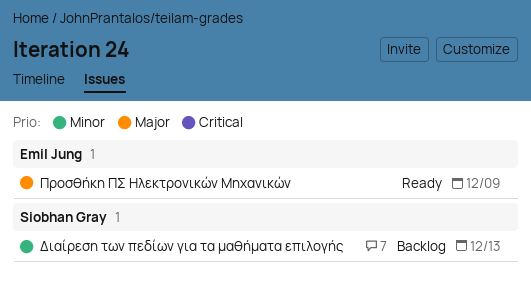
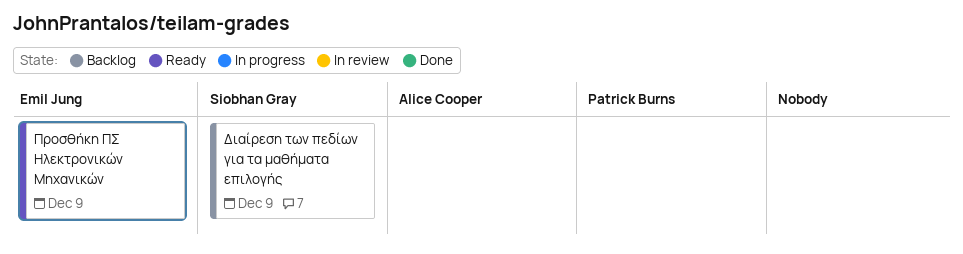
Διαίρεση των πεδίων για τα μαθήματα επιλογής, due: Dec 13 -> Dec 9

